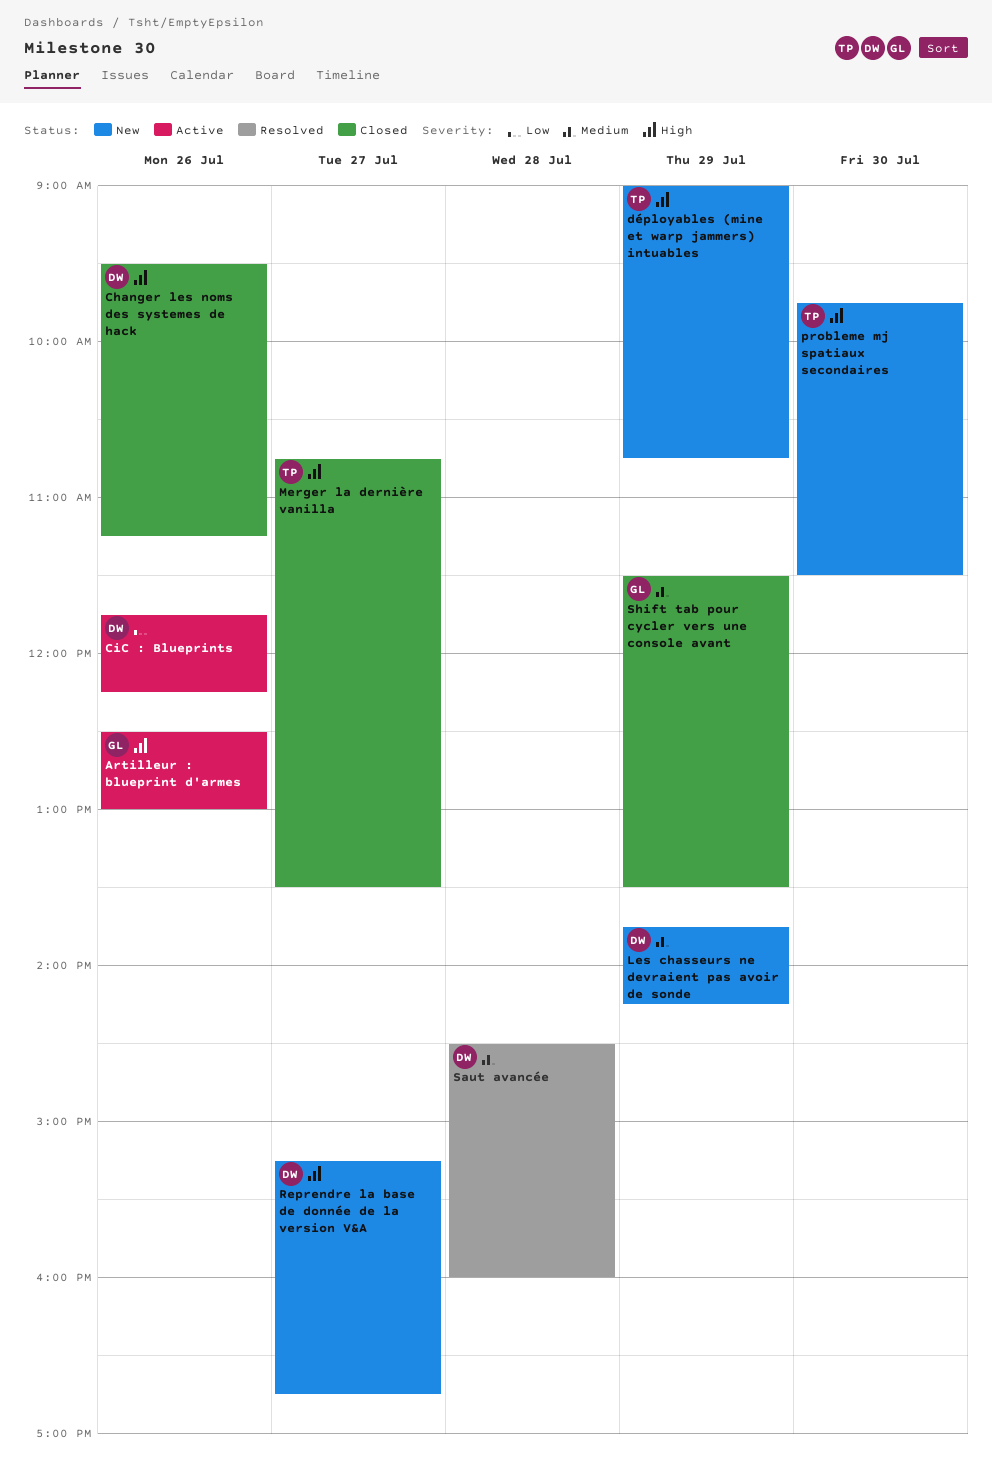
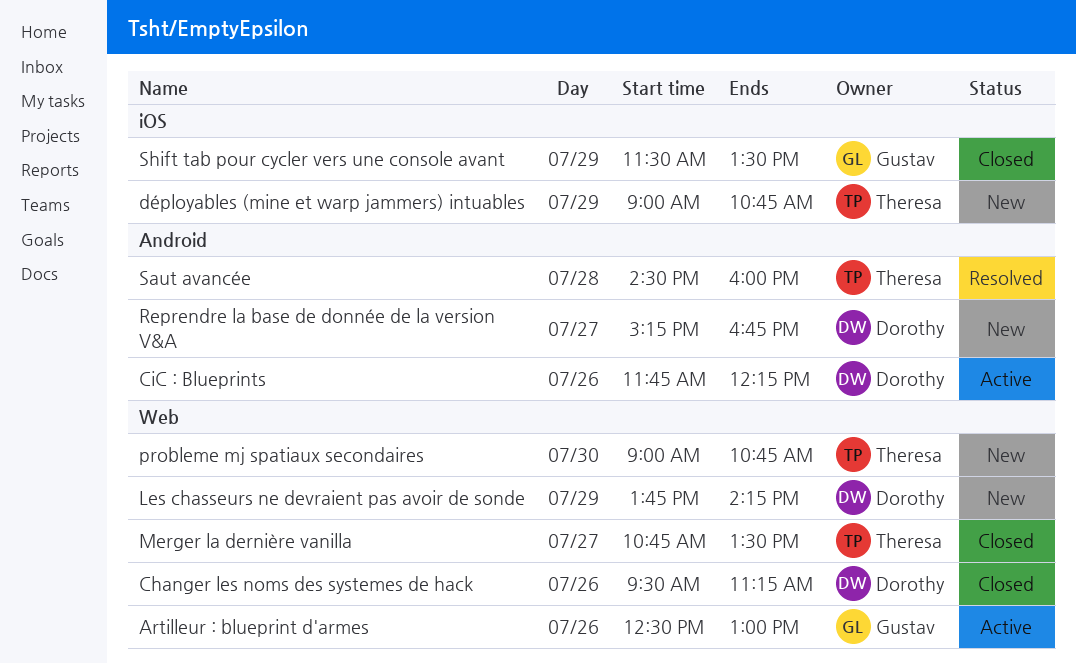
probleme mj spatiaux secondaires, begins: 09:45 -> 09:00
probleme mj spatiaux secondaires, ends: 11:30 -> 10:45
Saut avancée, owner: Dorothy -> Theresa

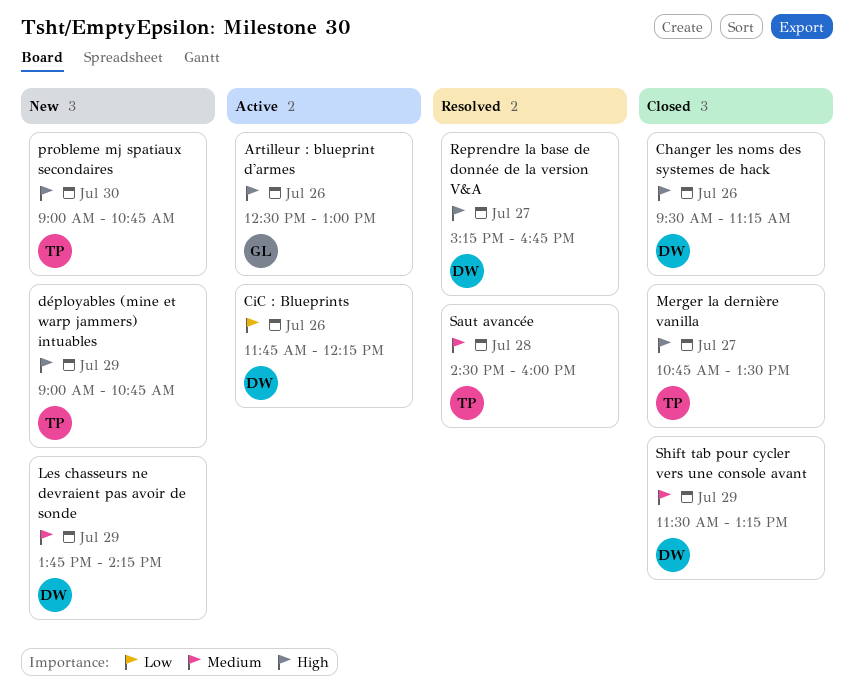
Reprendre la base de donnée de la version V&A, status: New -> Resolved
Shift tab pour cycler vers une console avant, owner: Gustav -> Dorothy
Shift tab pour cycler vers une console avant, ends: 13:30 -> 13:15

